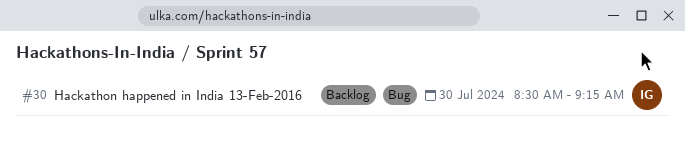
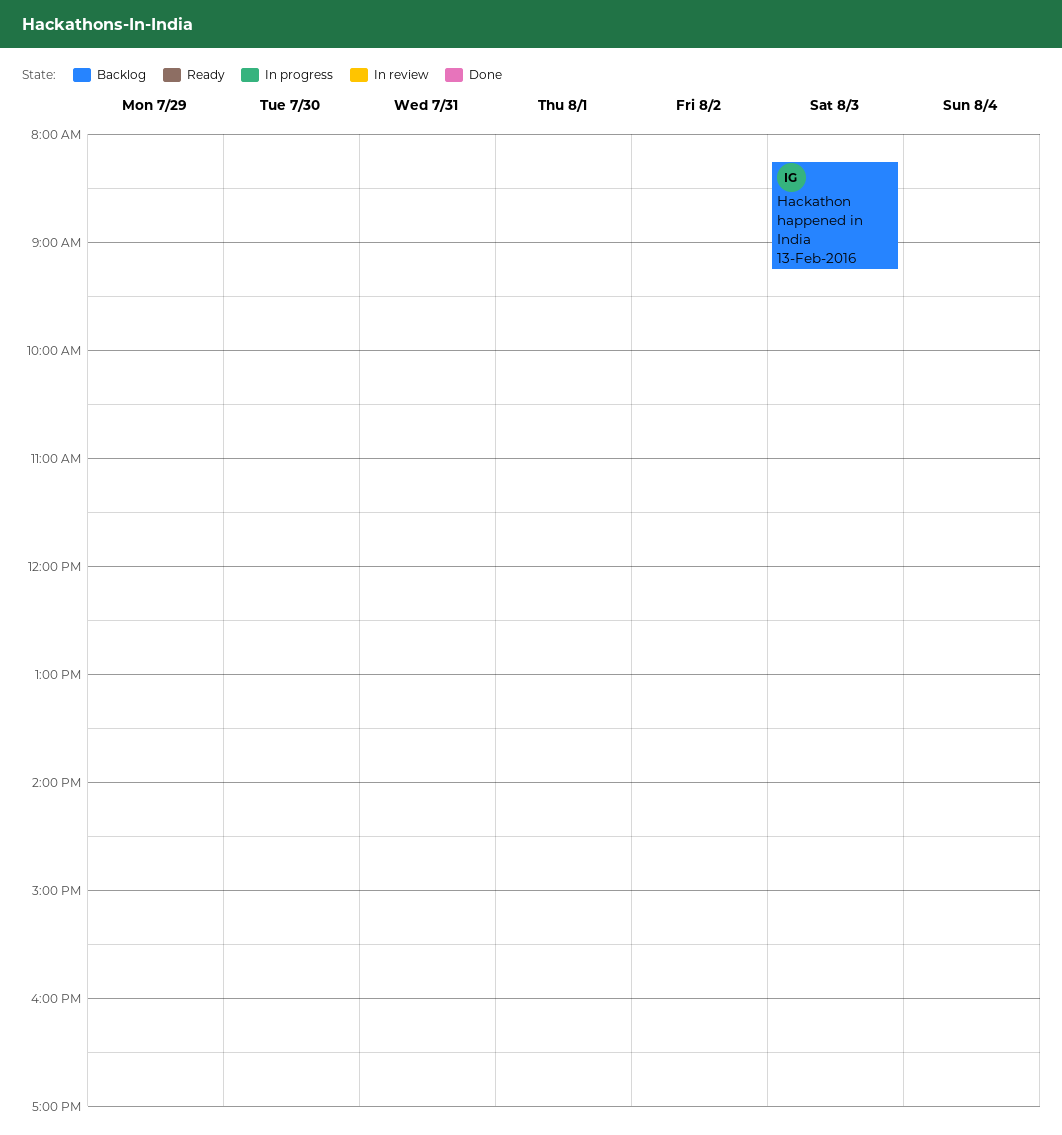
Hackathon happened in India 13-Feb-2016, day: Jul 30 -> Aug 3
Hackathon happened in India 13-Feb-2016, begins: 08:30 -> 08:15

